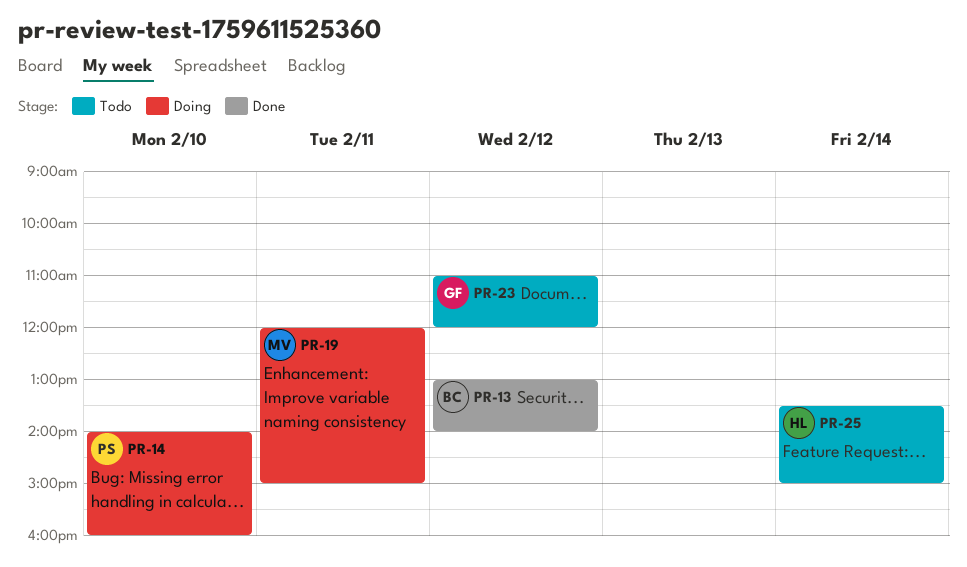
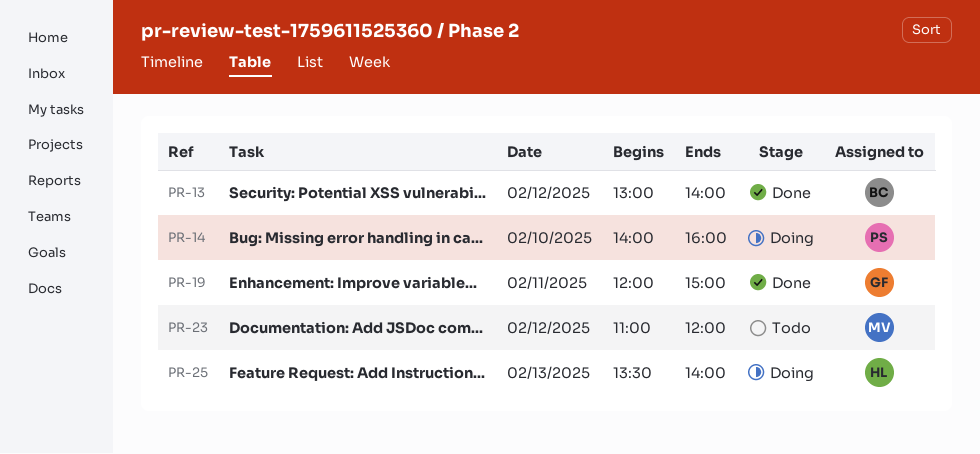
PR-19, status: Doing -> Done
PR-19, owner: MV -> GF
PR-23, owner: GF -> MV
PR-25, status: Todo -> Doing
PR-25, day: Feb 14 -> Feb 13
PR-25, ends: 15:00 -> 14:00

